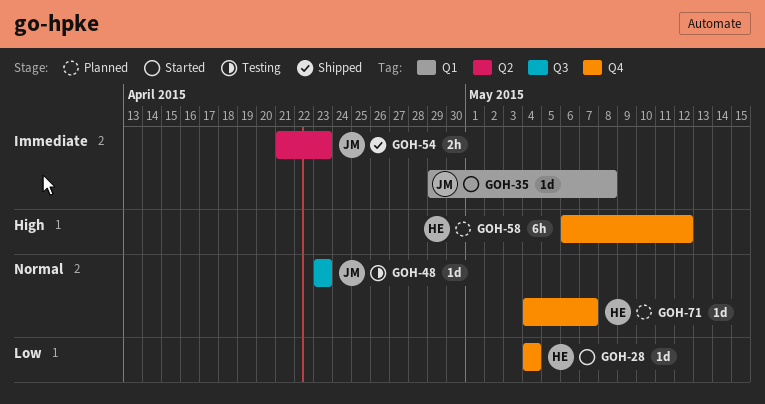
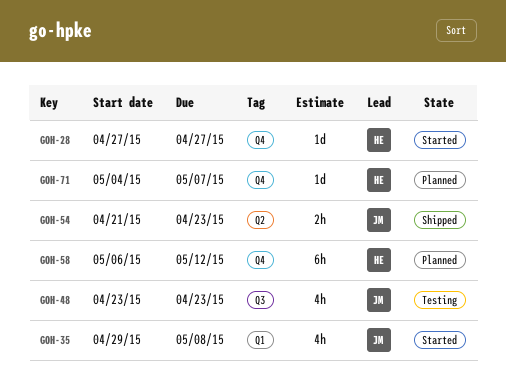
GOH-28, start: May 4 -> Apr 27
GOH-28, due: May 4 -> Apr 27
GOH-35, estimate: 1d -> 4h
GOH-48, estimate: 1d -> 4h

